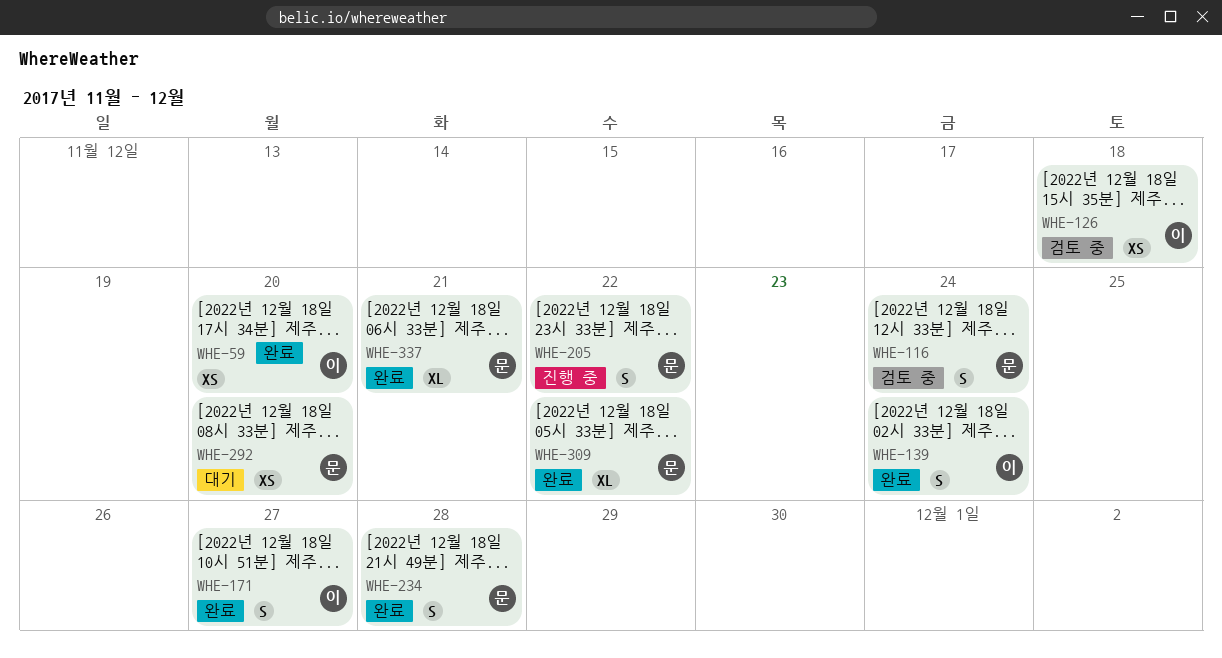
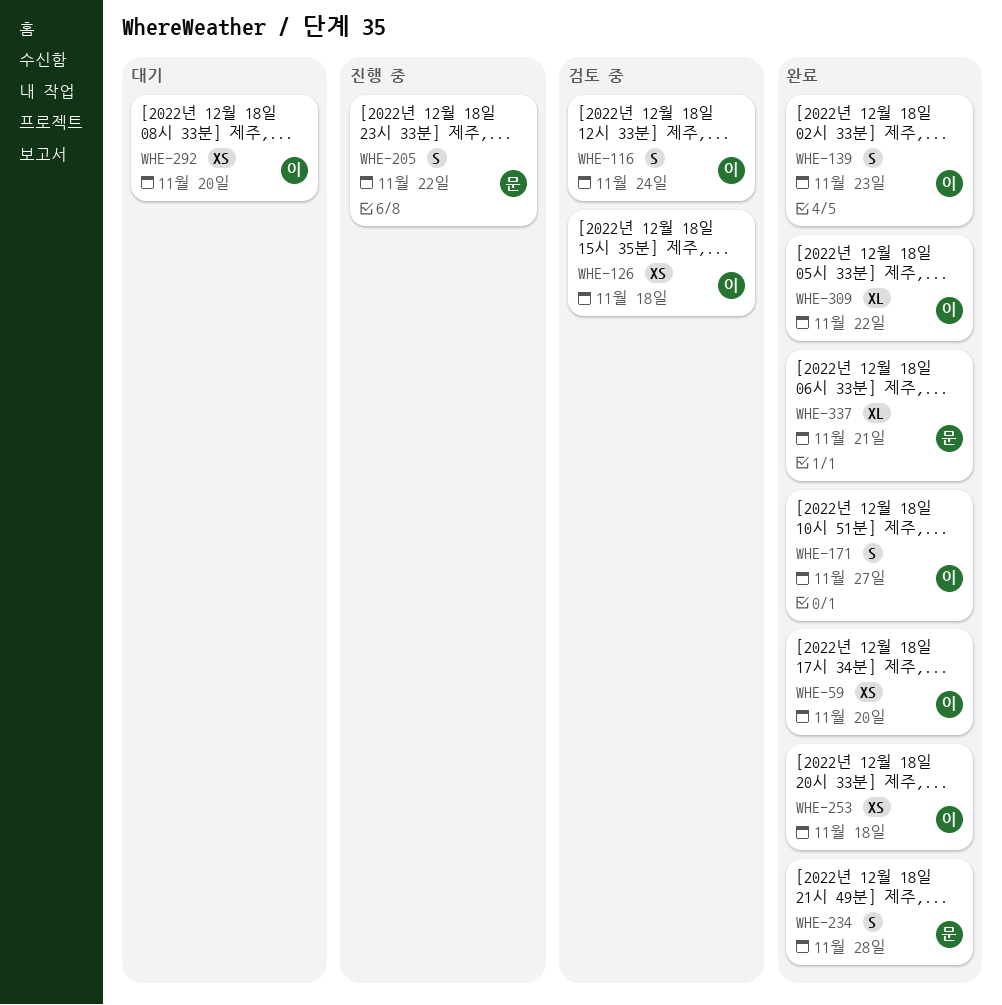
WHE-116, owner: 문 -> 이
WHE-139, due: Nov 24 -> Nov 23
WHE-253: none -> present
WHE-292, owner: 문 -> 이
WHE-309, owner: 문 -> 이

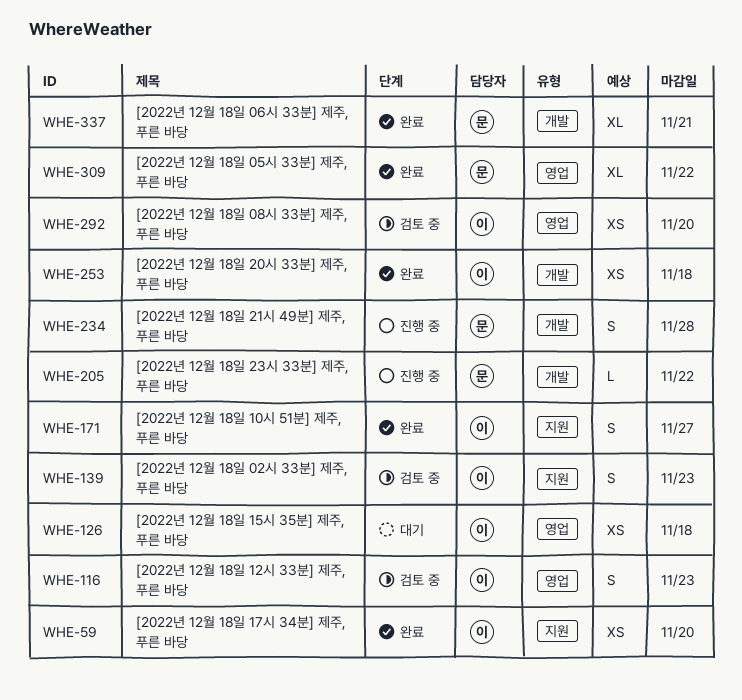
WHE-116, due: Nov 24 -> Nov 23
WHE-126, status: 검토 중 -> 대기
WHE-139, status: 완료 -> 검토 중
WHE-205, estimate: S -> L
WHE-234, status: 완료 -> 진행 중
WHE-292, status: 대기 -> 검토 중
WHE-309, owner: 이 -> 문

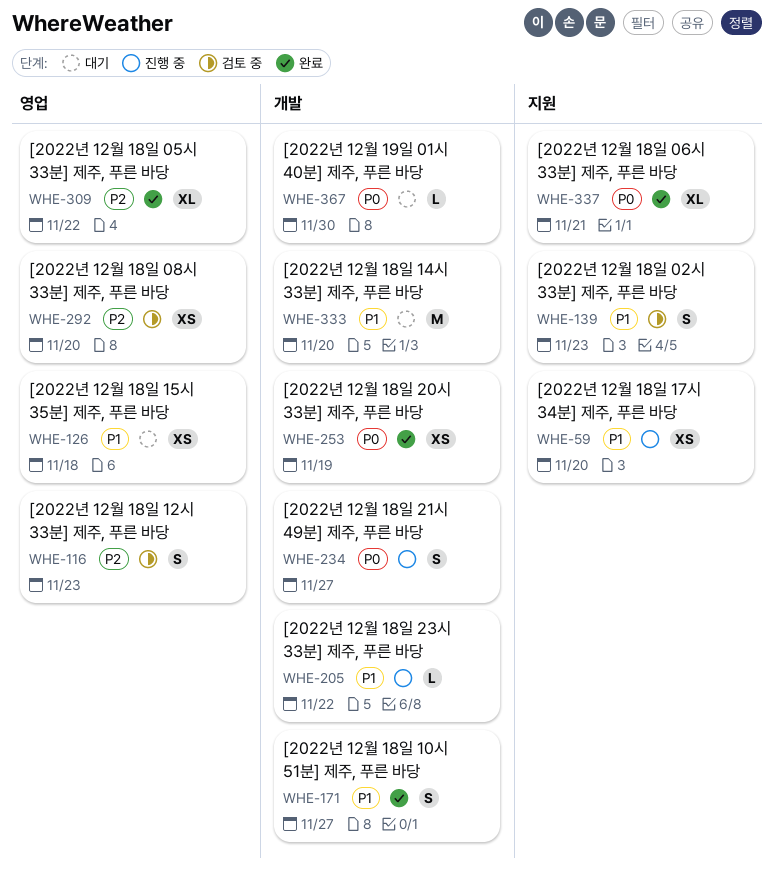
WHE-59, status: 완료 -> 진행 중
WHE-171, label: 지원 -> 개발
WHE-234, due: Nov 28 -> Nov 27
WHE-253, due: Nov 18 -> Nov 19
WHE-333: none -> present
WHE-337, label: 개발 -> 지원
WHE-367: none -> present

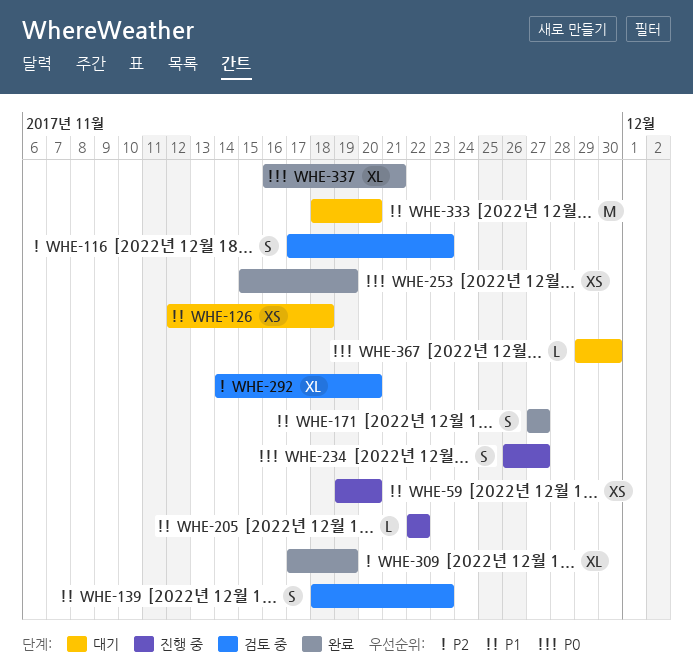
WHE-292, estimate: XS -> XL
WHE-309, due: Nov 22 -> Nov 19

